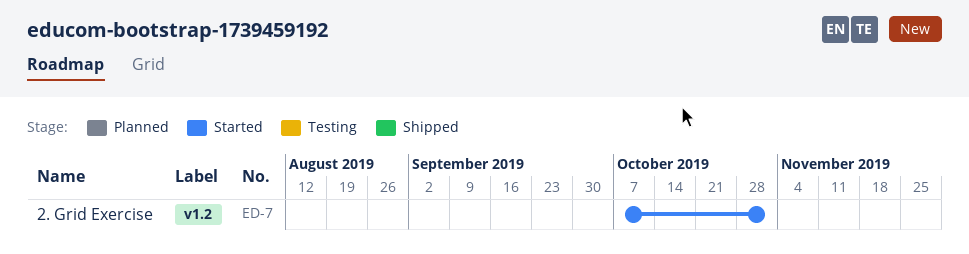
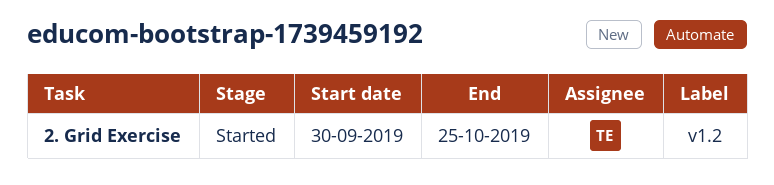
2. Grid Exercise, start: Oct 7 -> Sep 30
2. Grid Exercise, due: Nov 1 -> Oct 25

